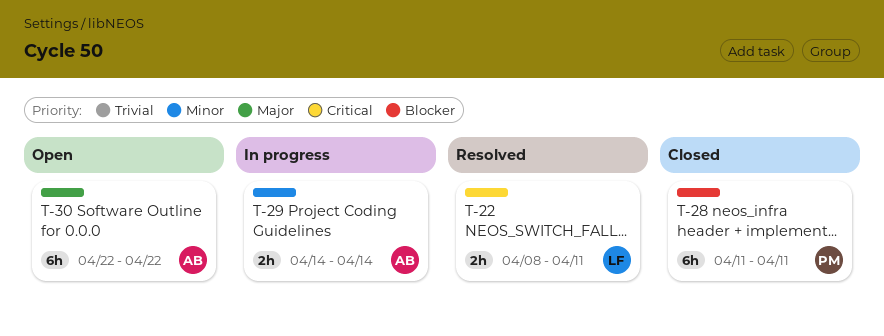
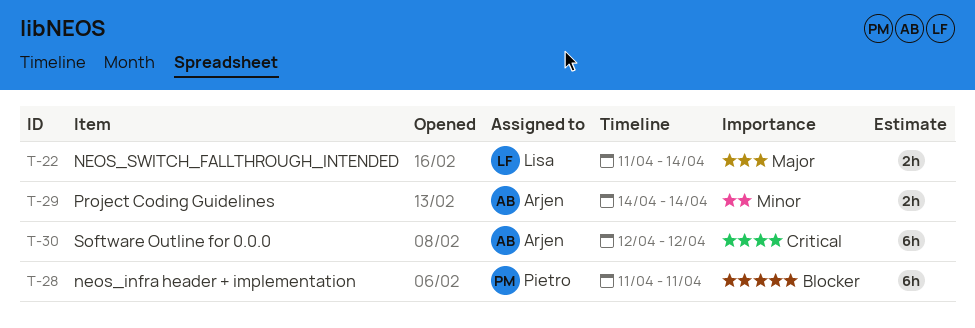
T-22, priority: Critical -> Major
T-22, start: Apr 8 -> Apr 11
T-22, due: Apr 11 -> Apr 14
T-30, priority: Major -> Critical
T-30, start: Apr 22 -> Apr 12
T-30, due: Apr 22 -> Apr 12

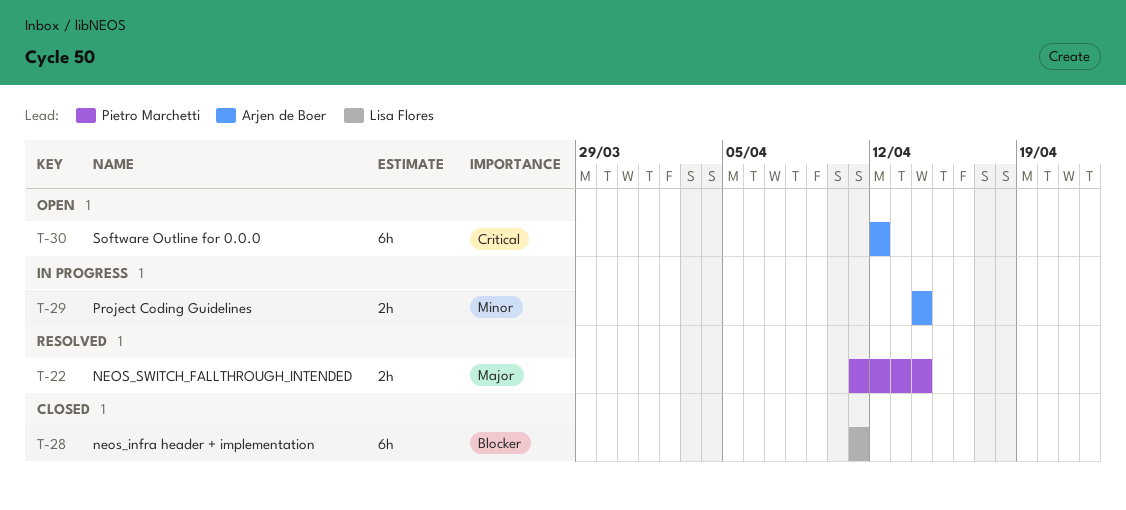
T-22, owner: Lisa Flores -> Pietro Marchetti
T-28, owner: Pietro Marchetti -> Lisa Flores

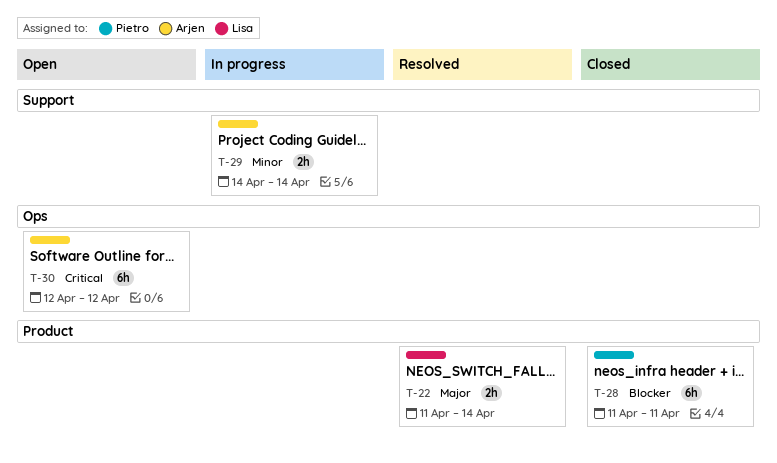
T-22, owner: Pietro Marchetti -> Lisa Flores
T-28, owner: Lisa Flores -> Pietro Marchetti

